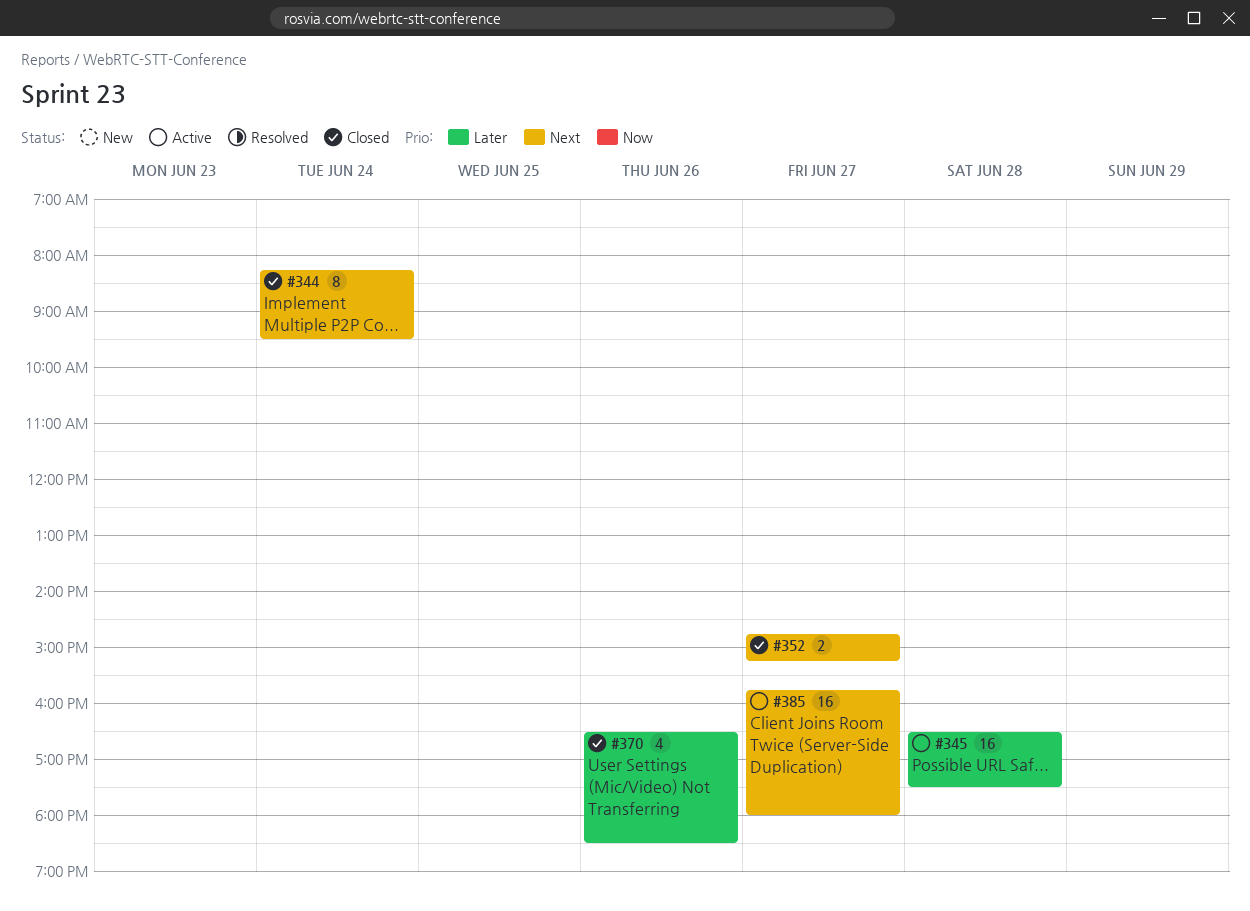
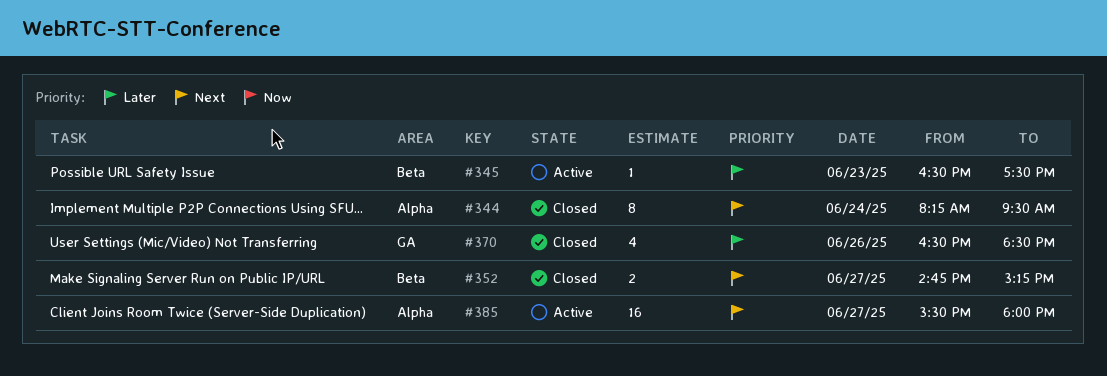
#345, estimate: 16 -> 1
#345, day: Jun 28 -> Jun 23
#385, begins: 15:45 -> 15:30

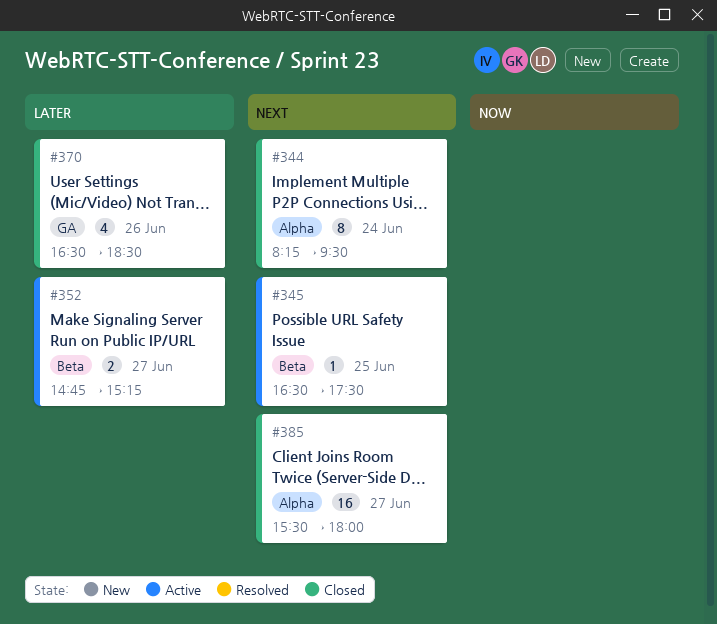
#345, priority: Later -> Next
#345, day: Jun 23 -> Jun 25
#352, status: Closed -> Active
#352, priority: Next -> Later
#385, status: Active -> Closed

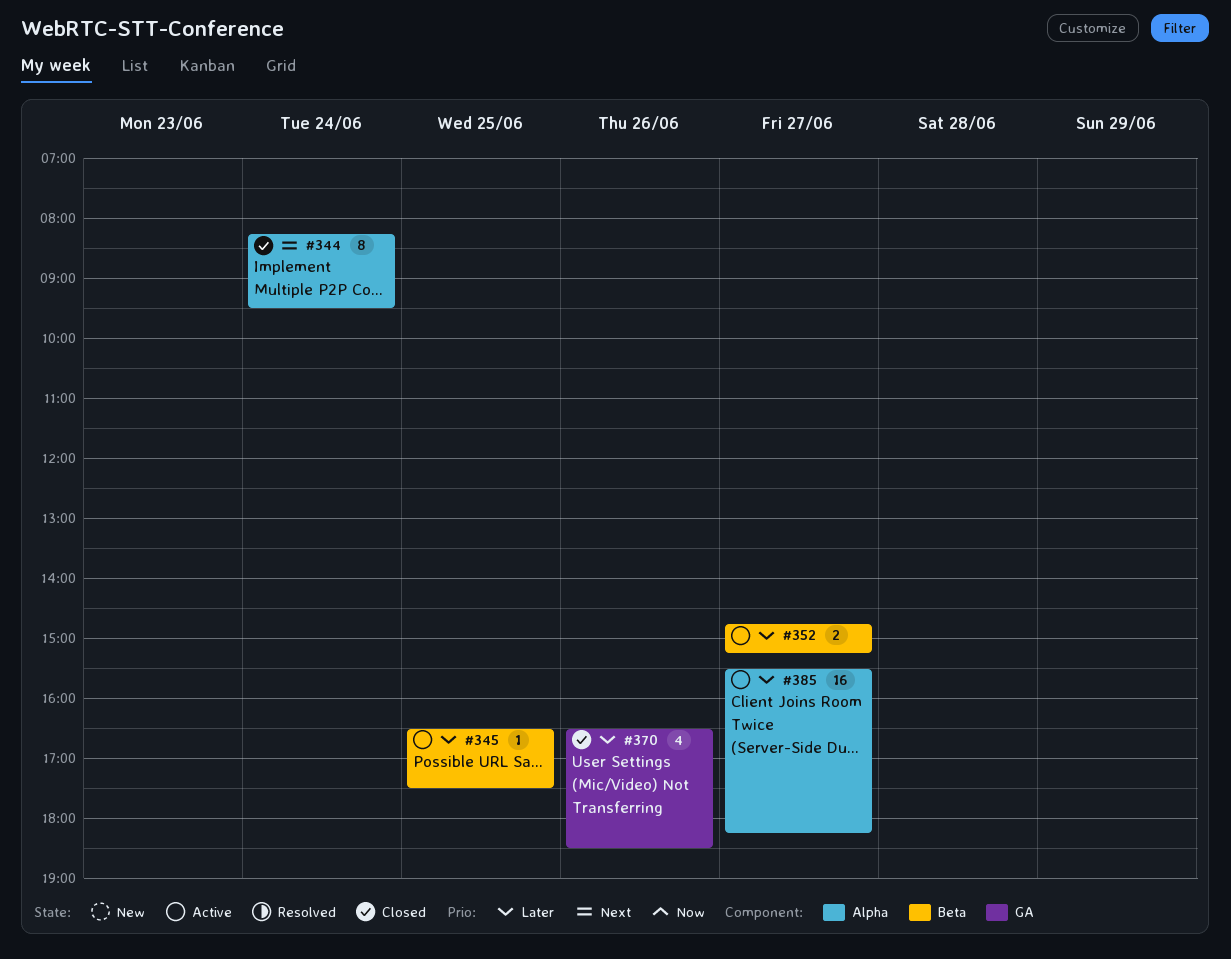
#345, priority: Next -> Later
#385, status: Closed -> Active
#385, priority: Next -> Later
#385, ends: 18:00 -> 18:15

